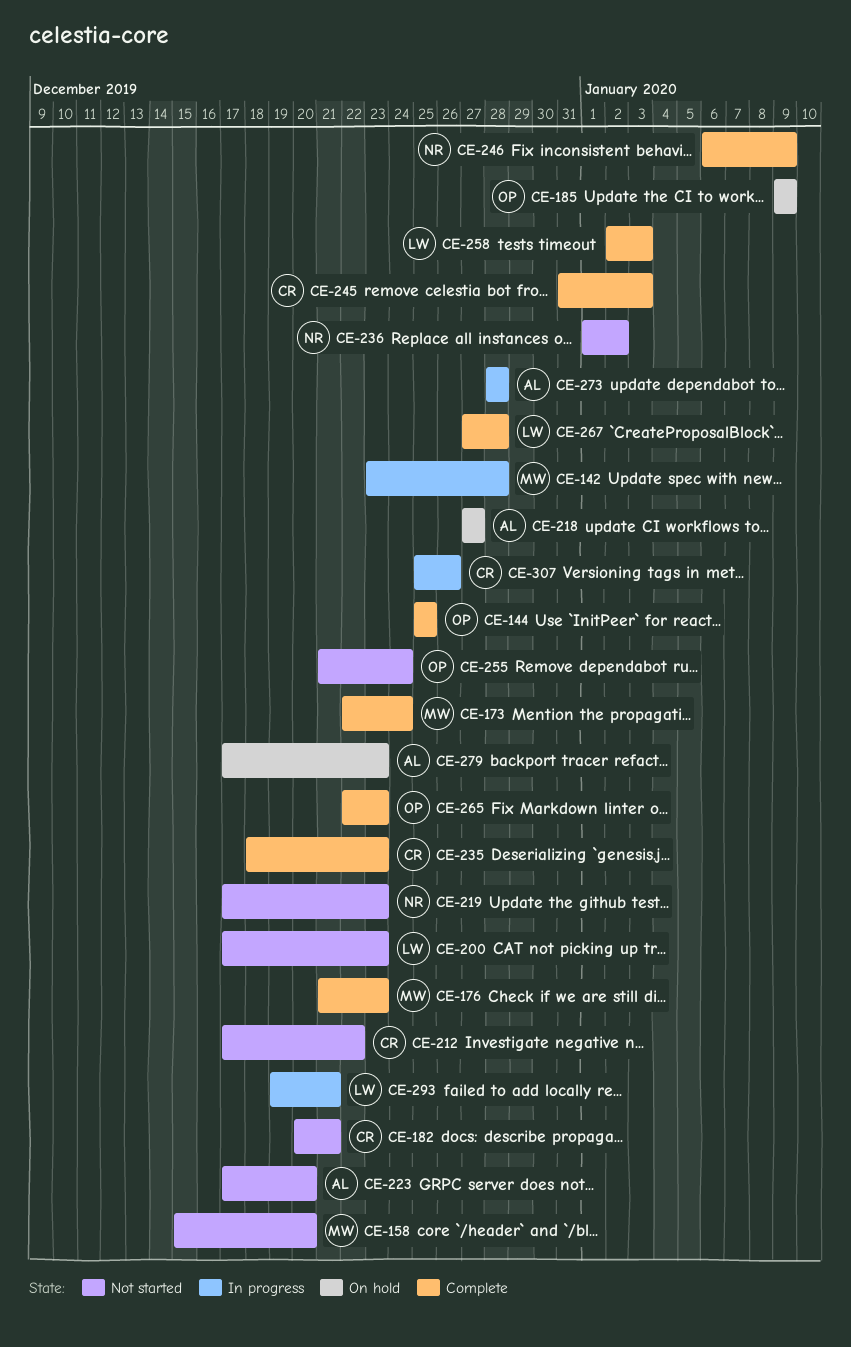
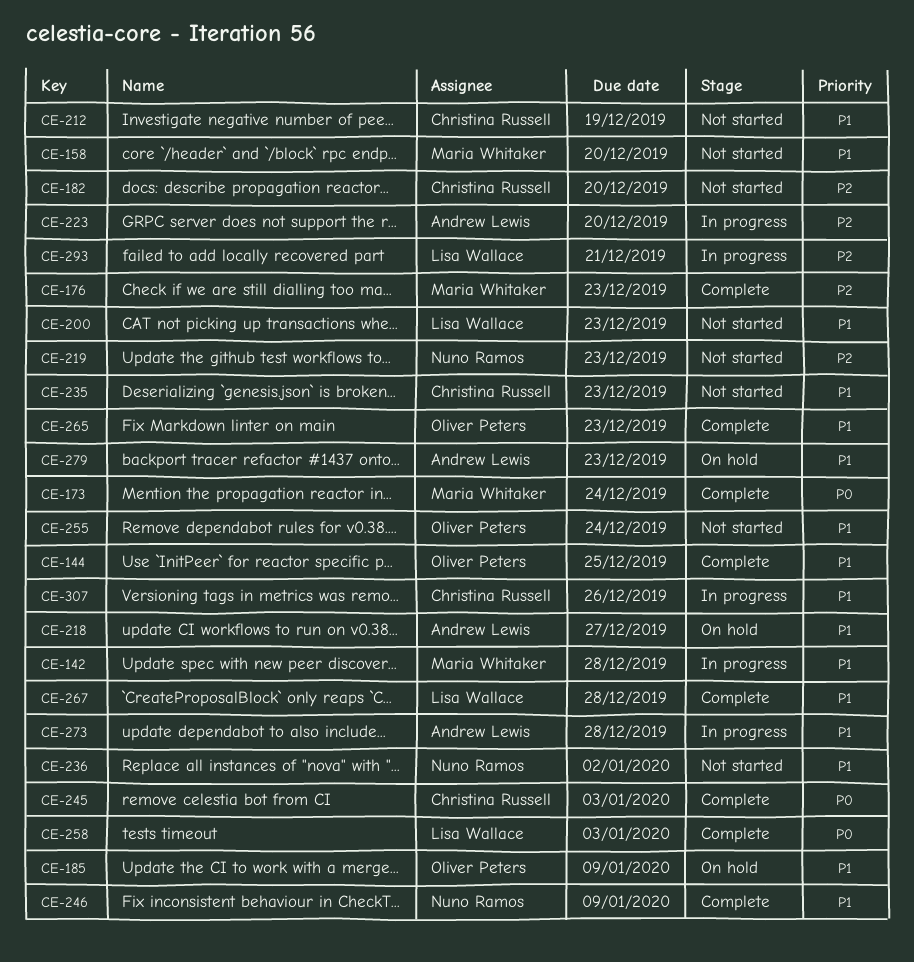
CE-182, due: Dec 21 -> Dec 20
CE-212, due: Dec 22 -> Dec 19
CE-223, status: Not started -> In progress
CE-235, status: Complete -> Not started

